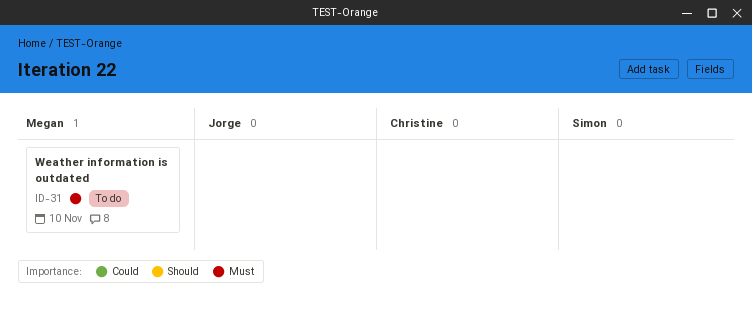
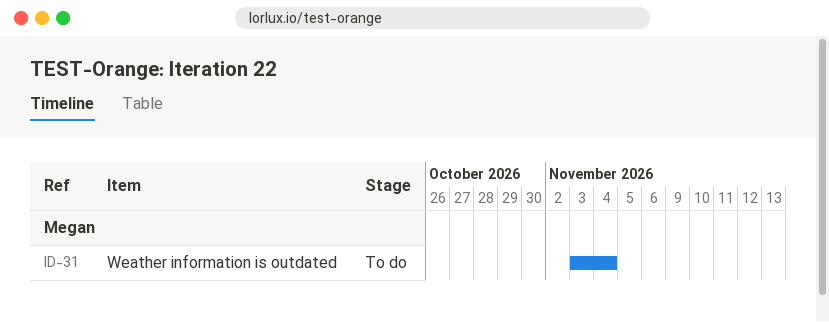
ID-31, due: Nov 10 -> Nov 4

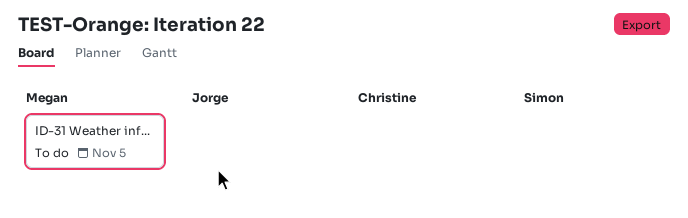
ID-31, due: Nov 4 -> Nov 5

